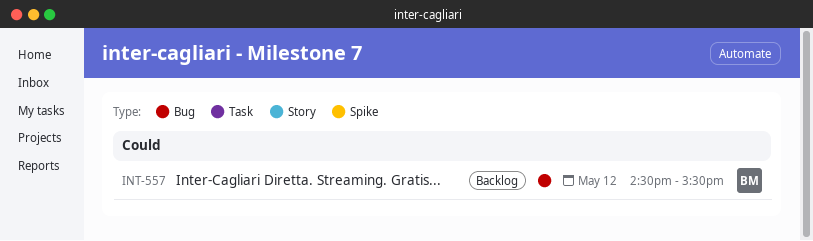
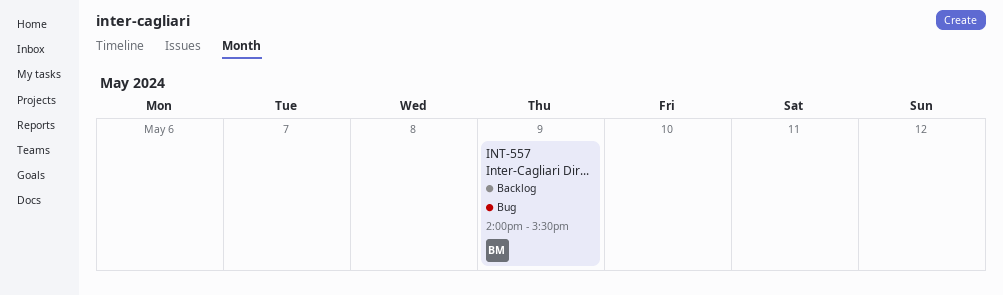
INT-557, day: May 12 -> May 9
INT-557, begins: 14:30 -> 14:00

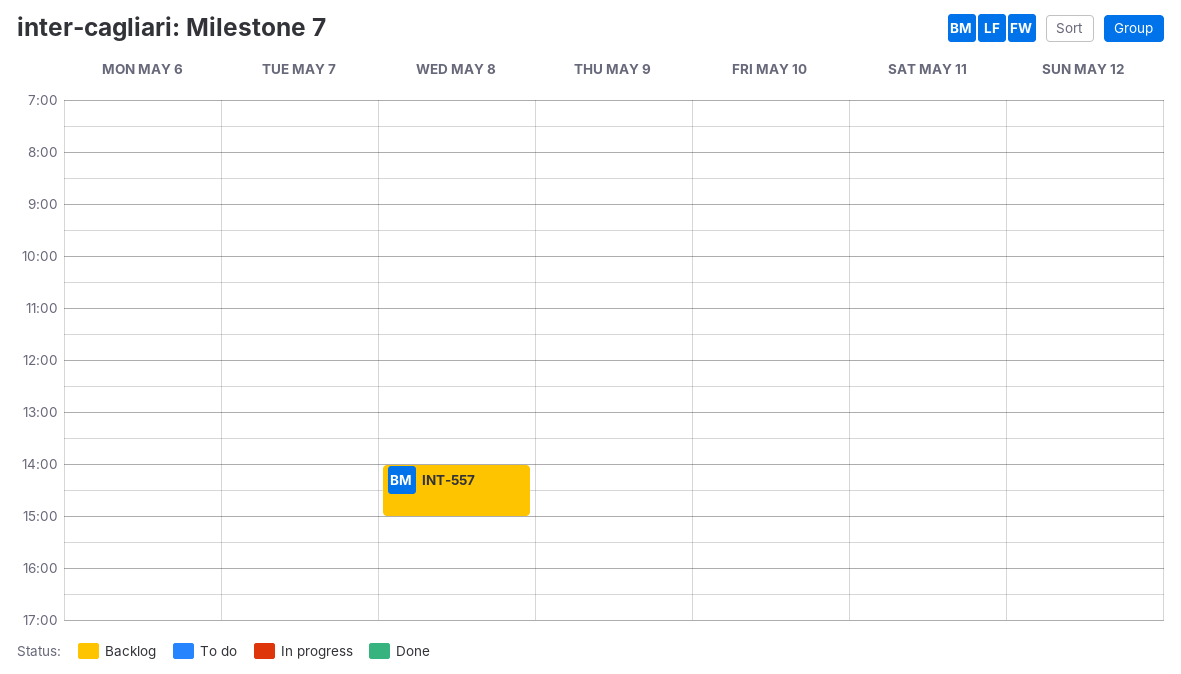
INT-557, day: May 9 -> May 8
INT-557, ends: 15:30 -> 15:00

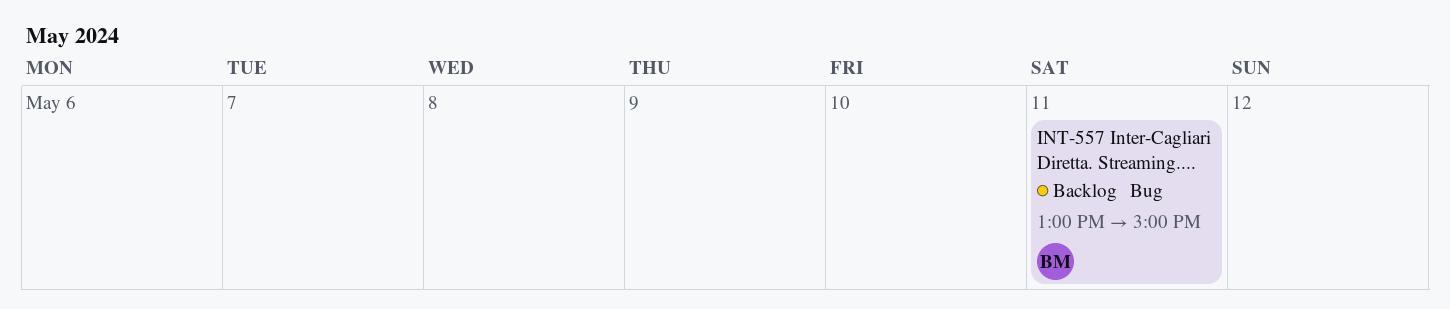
INT-557, day: May 8 -> May 11
INT-557, begins: 14:00 -> 13:00

